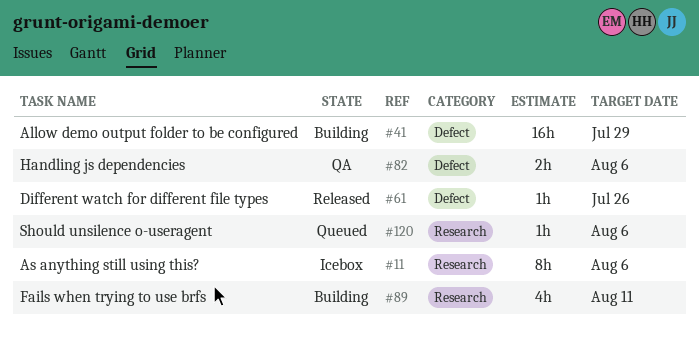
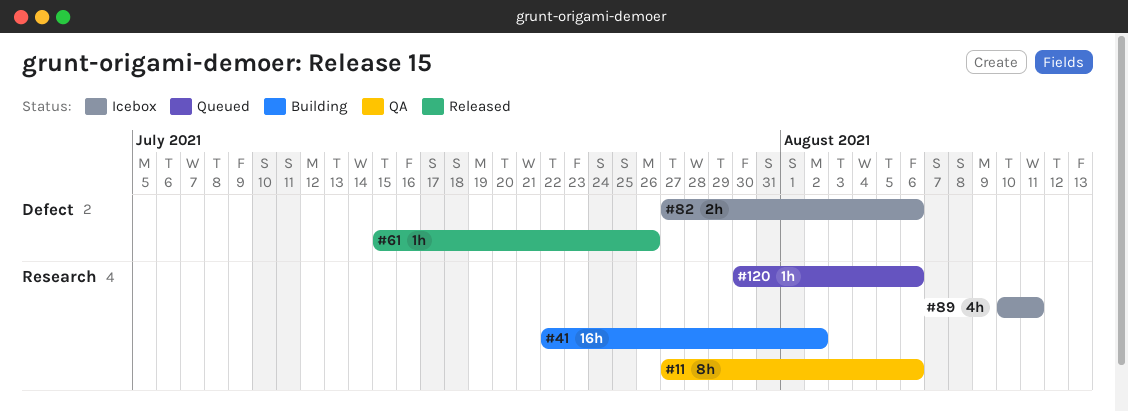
#11, status: Icebox -> QA
#41, label: Defect -> Research
#41, due: Jul 29 -> Aug 2
#82, status: QA -> Icebox
#89, status: Building -> Icebox

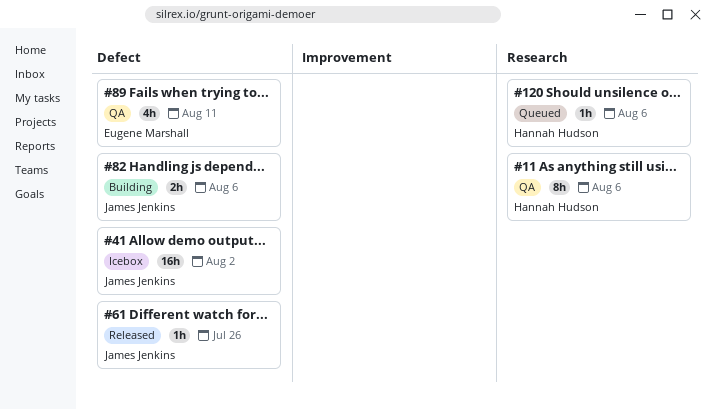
#41, status: Building -> Icebox
#41, label: Research -> Defect
#82, status: Icebox -> Building
#89, status: Icebox -> QA
#89, label: Research -> Defect

